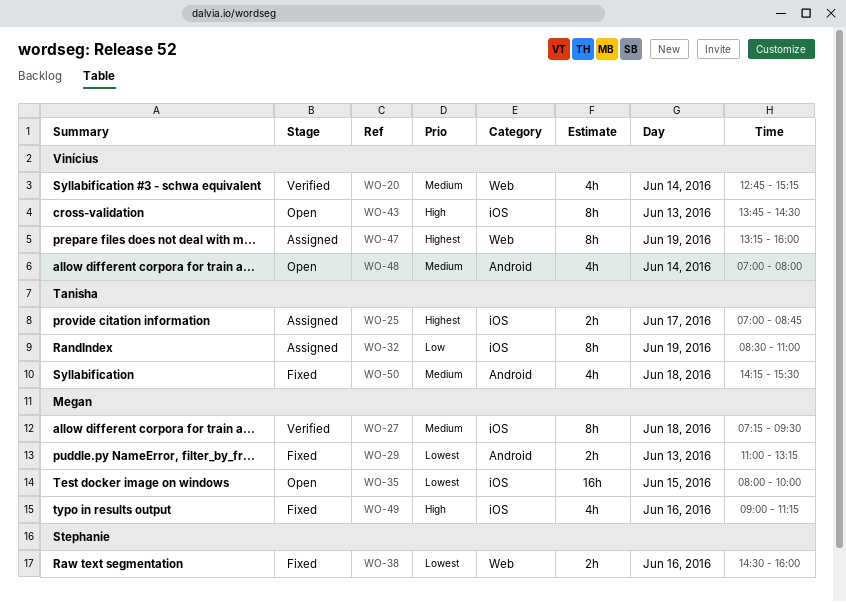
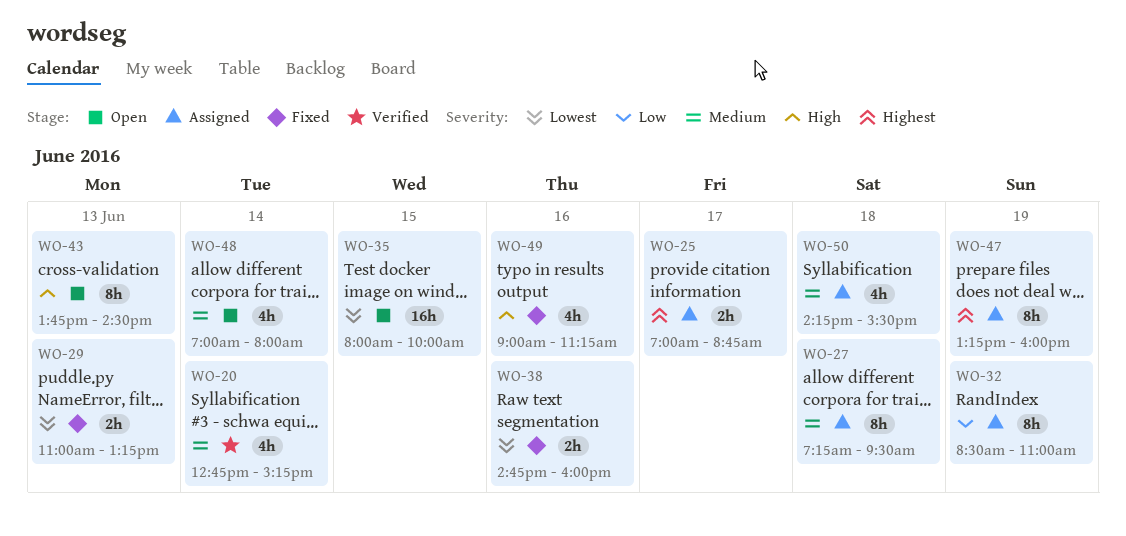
WO-27, status: Verified -> Assigned
WO-38, begins: 14:30 -> 14:45
WO-50, status: Fixed -> Assigned

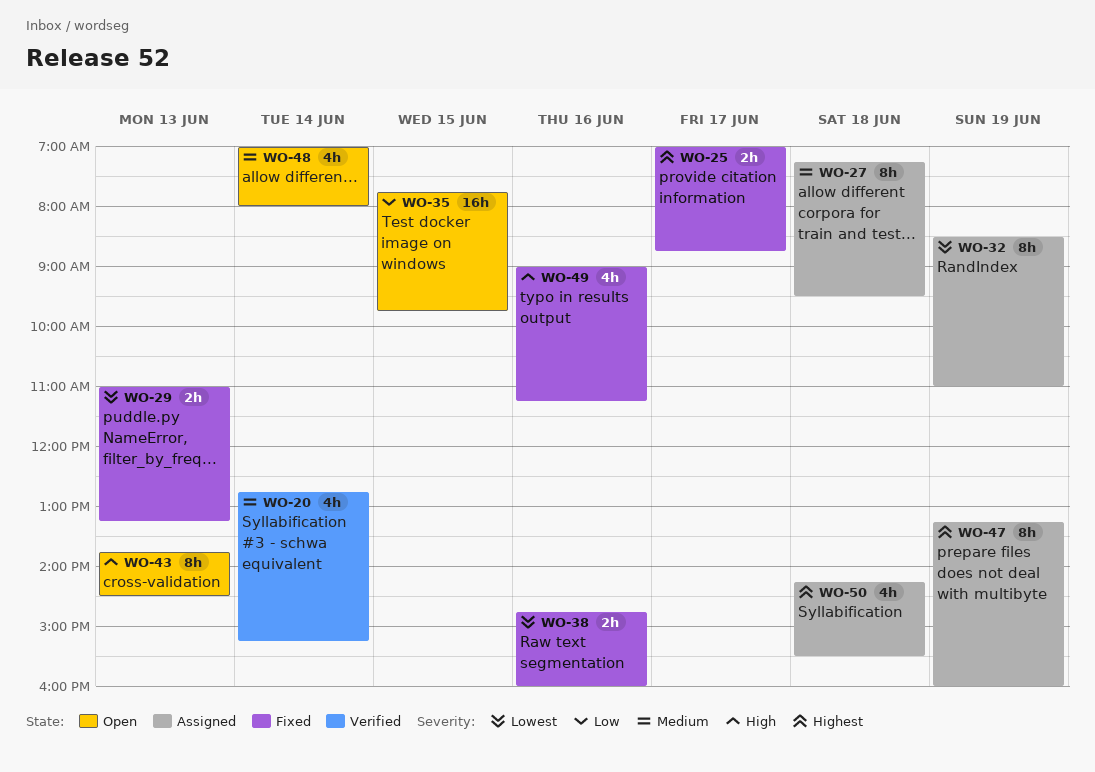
WO-25, status: Assigned -> Fixed
WO-32, priority: Low -> Lowest
WO-35, priority: Lowest -> Low
WO-35, begins: 08:00 -> 07:45
WO-35, ends: 10:00 -> 09:45
WO-50, priority: Medium -> Highest

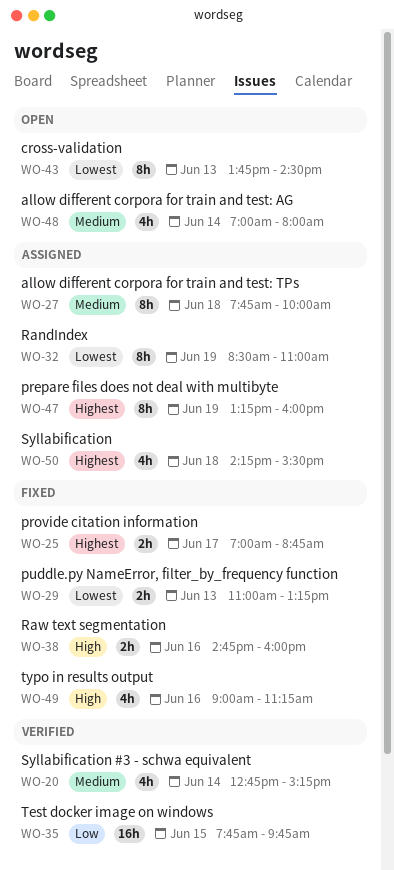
WO-27, begins: 07:15 -> 07:45
WO-27, ends: 09:30 -> 10:00
WO-35, status: Open -> Verified
WO-38, priority: Lowest -> High
WO-43, priority: High -> Lowest

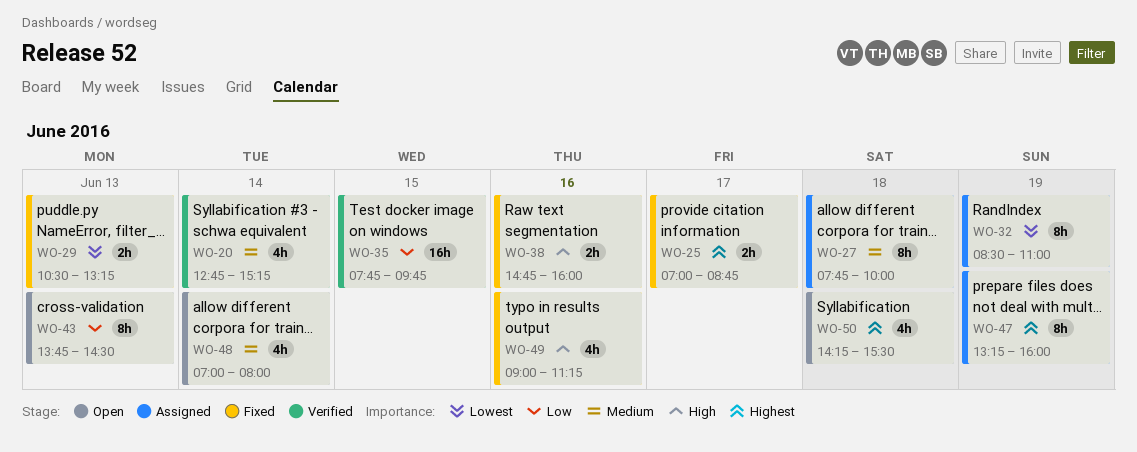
WO-29, begins: 11:00 -> 10:30
WO-43, priority: Lowest -> Low
WO-50, status: Assigned -> Open

